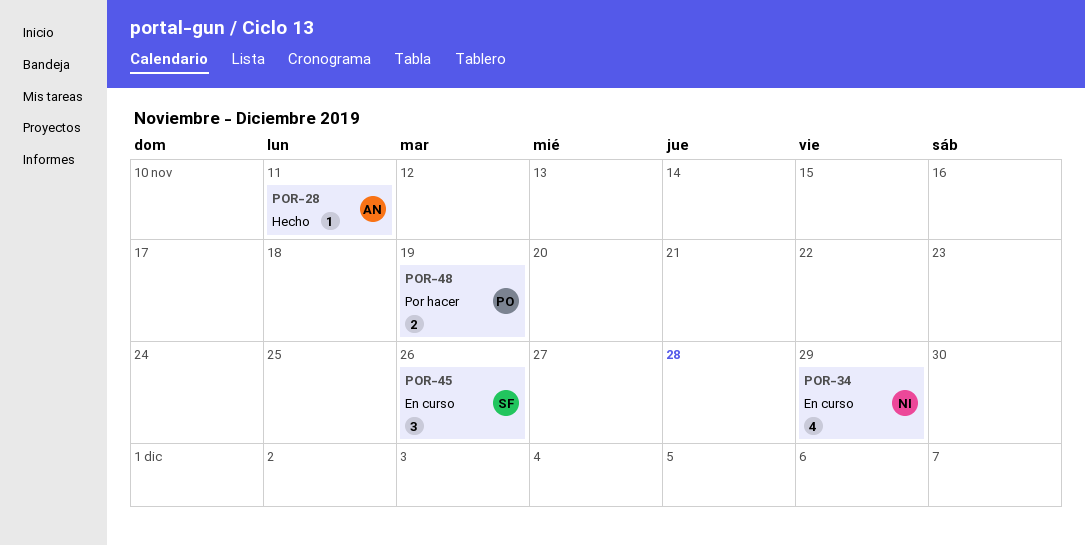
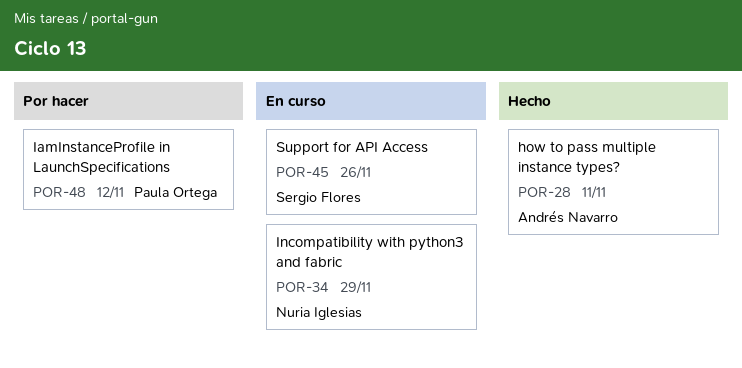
POR-48, due: Nov 19 -> Nov 12

